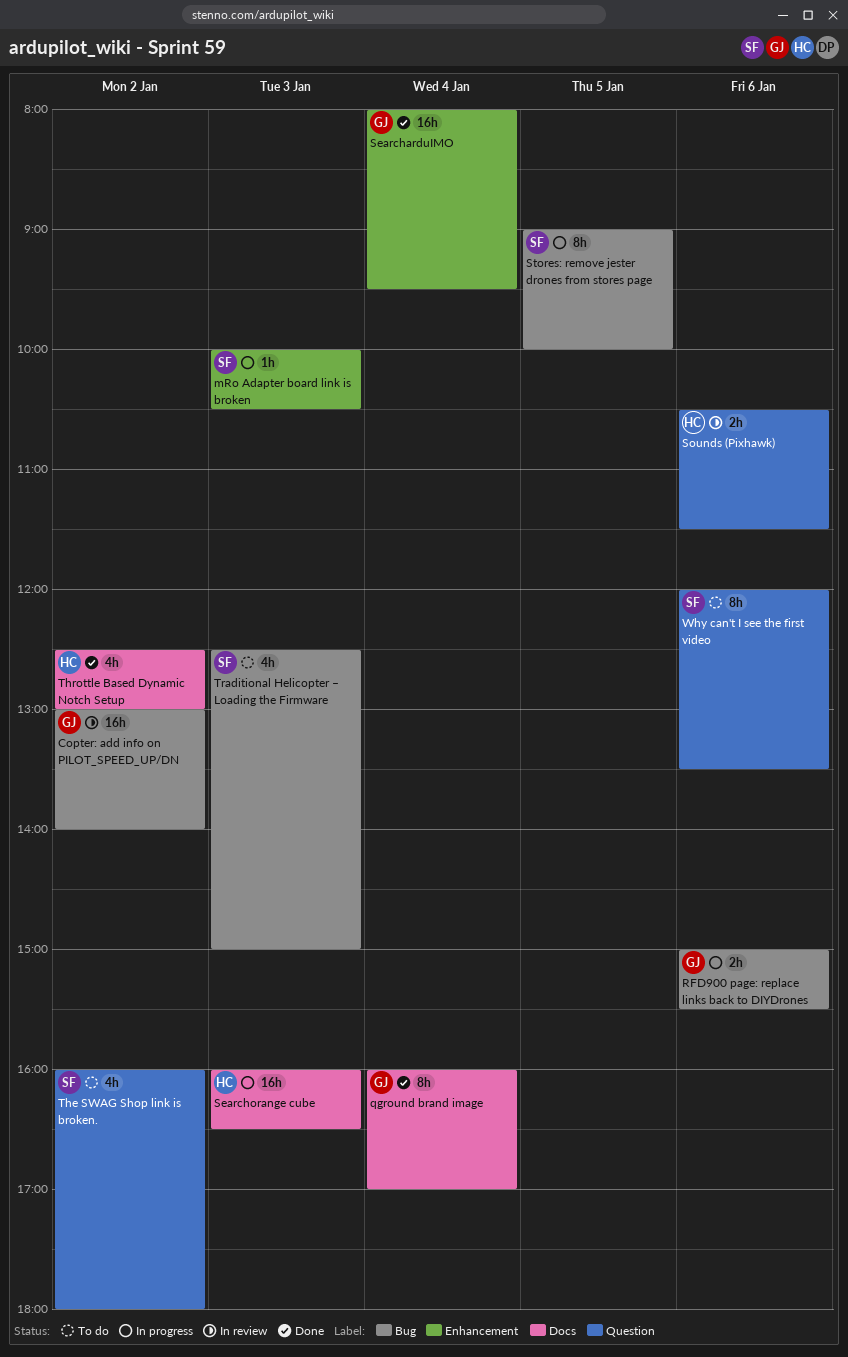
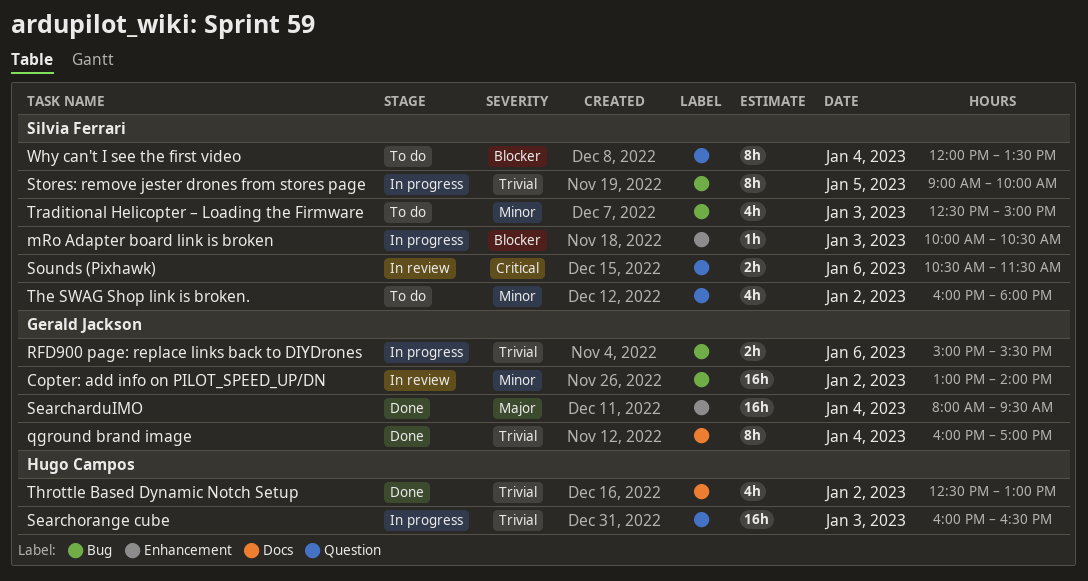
Searchorange cube, label: Docs -> Question
Sounds (Pixhawk), owner: Hugo Campos -> Silvia Ferrari
Why can't I see the first video, day: Jan 6 -> Jan 4

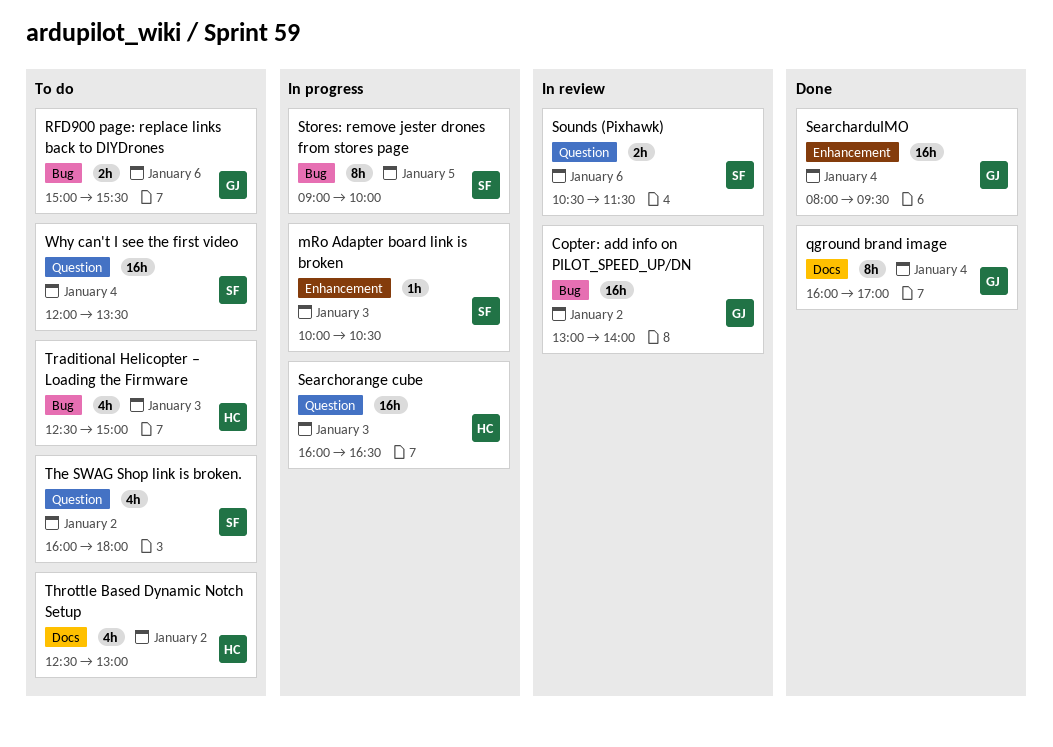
RFD900 page: replace links back to DIYDrones, status: In progress -> To do
Throttle Based Dynamic Notch Setup, status: Done -> To do
Traditional Helicopter – Loading the Firmware, owner: Silvia Ferrari -> Hugo Campos
Why can't I see the first video, estimate: 8h -> 16h

